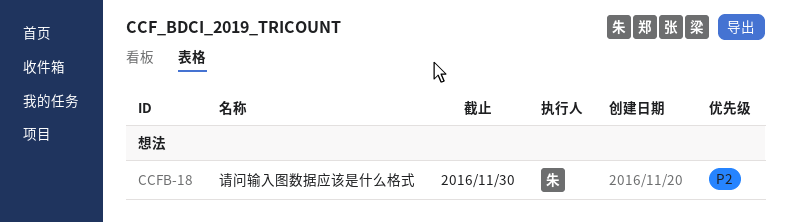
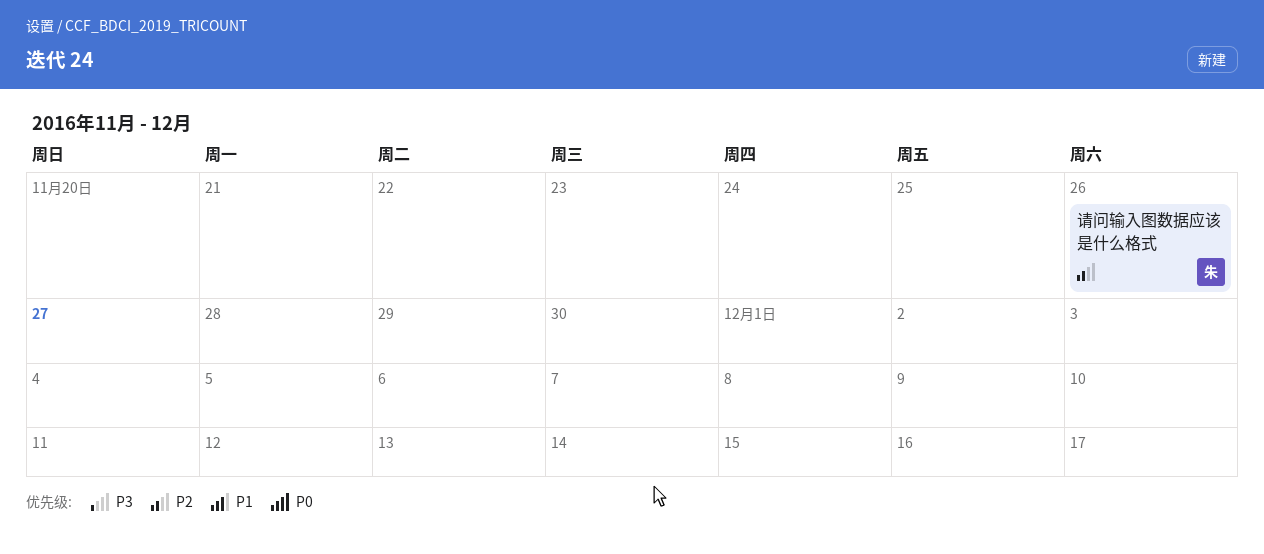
请问输入图数据应该是什么格式, due: Nov 30 -> Nov 26

